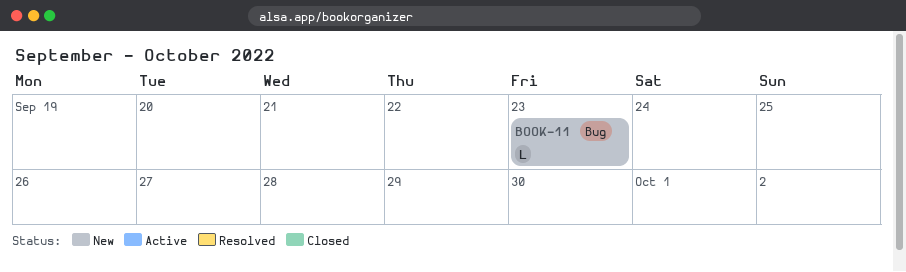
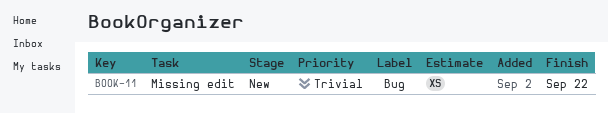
BOOK-11, estimate: L -> XS
BOOK-11, due: Sep 23 -> Sep 22

